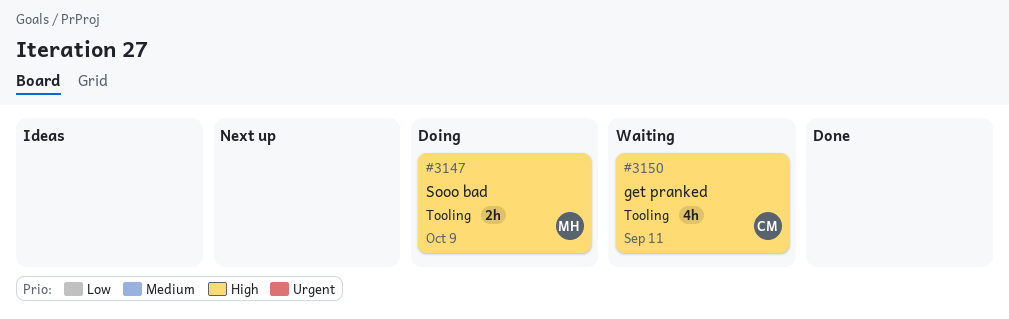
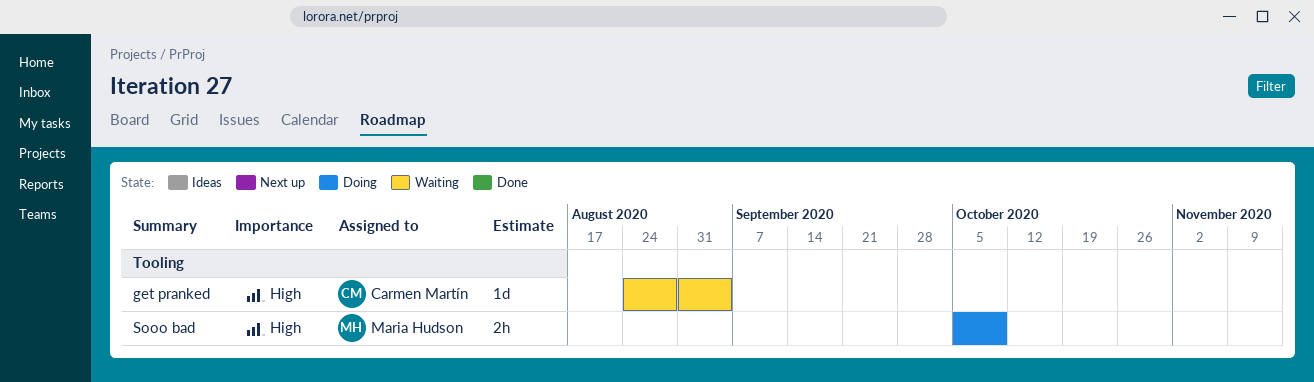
get pranked, estimate: 4h -> 1d
get pranked, due: Sep 11 -> Sep 4

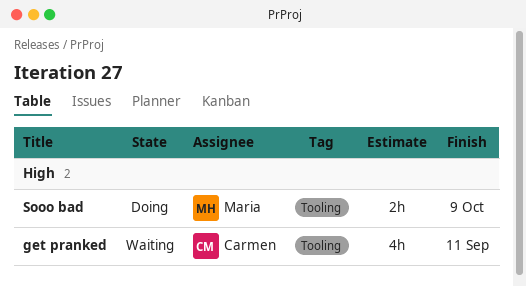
get pranked, estimate: 1d -> 4h
get pranked, due: Sep 4 -> Sep 11

